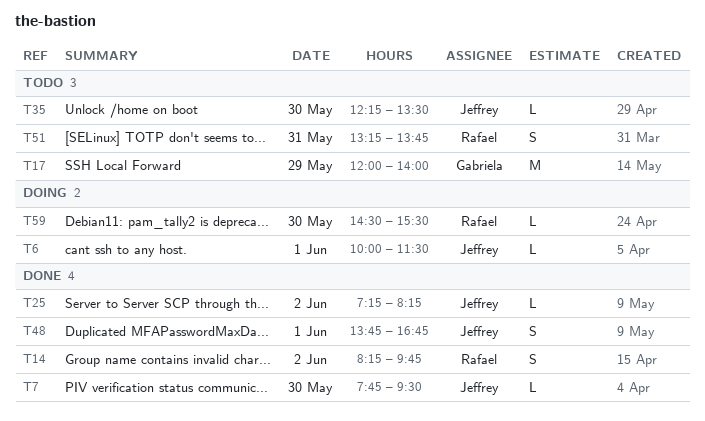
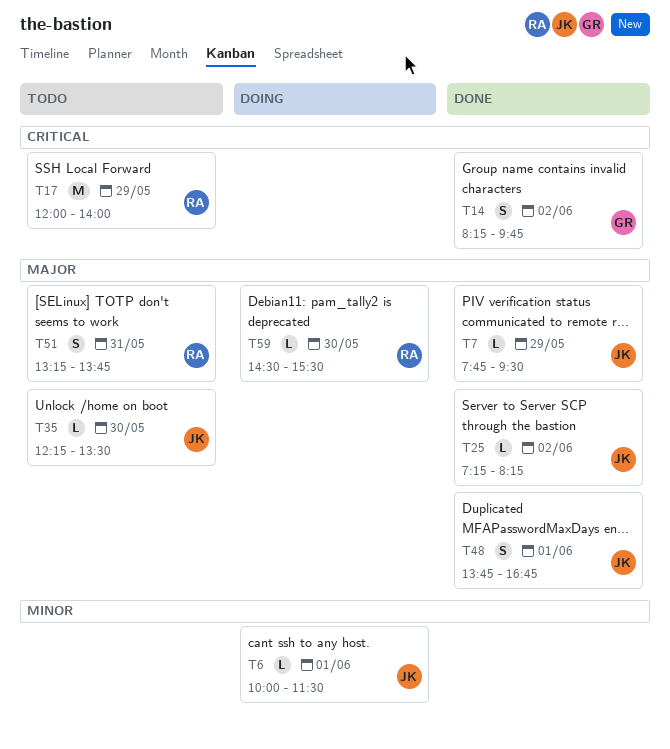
T7, day: May 30 -> May 29
T14, owner: Rafael -> Gabriela
T17, owner: Gabriela -> Rafael

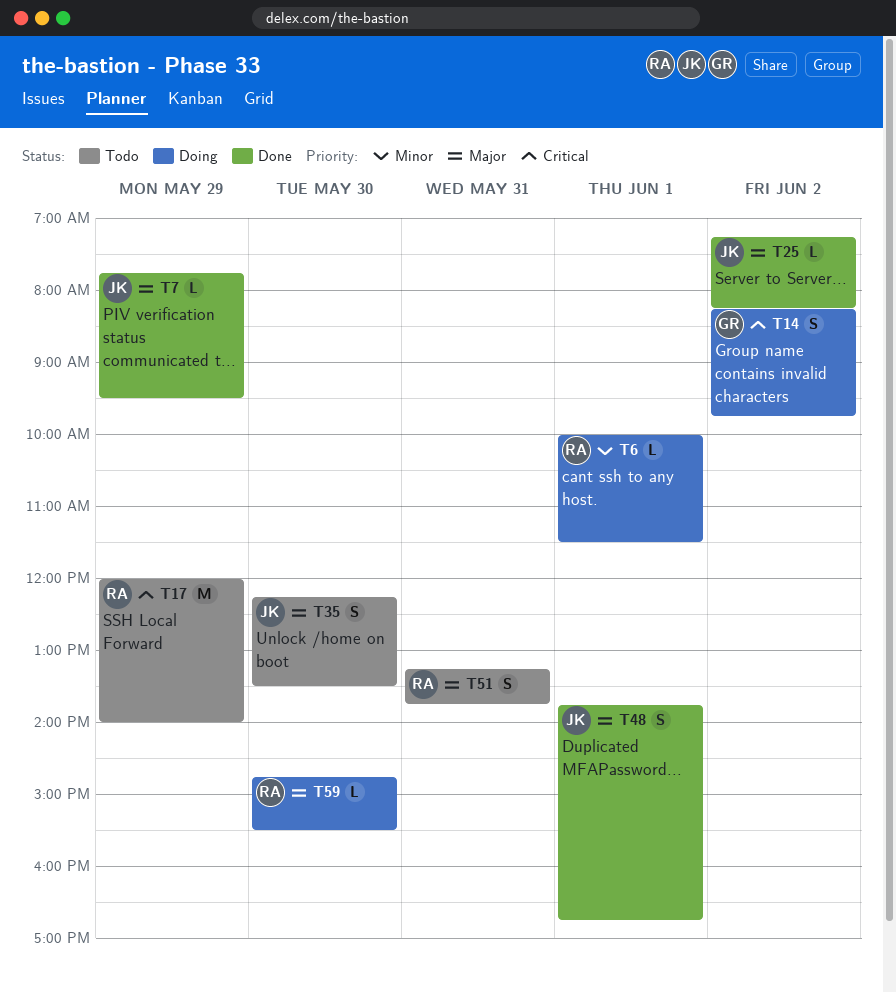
T6, owner: JK -> RA
T14, status: Done -> Doing
T35, estimate: L -> S
T59, begins: 14:30 -> 14:45

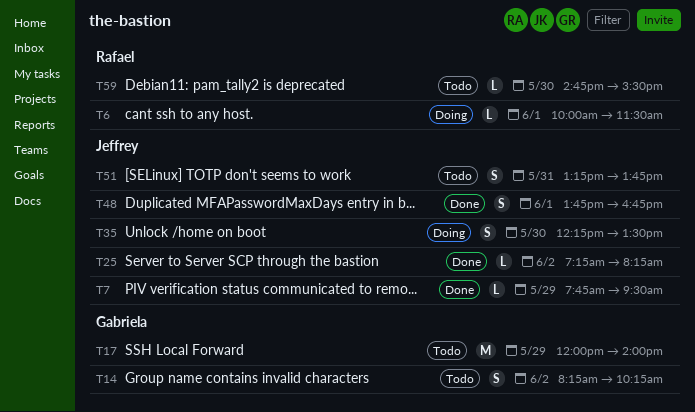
T14, status: Doing -> Todo
T14, ends: 09:45 -> 10:15
T17, owner: Rafael -> Gabriela
T35, status: Todo -> Doing
T51, owner: Rafael -> Jeffrey
T59, status: Doing -> Todo

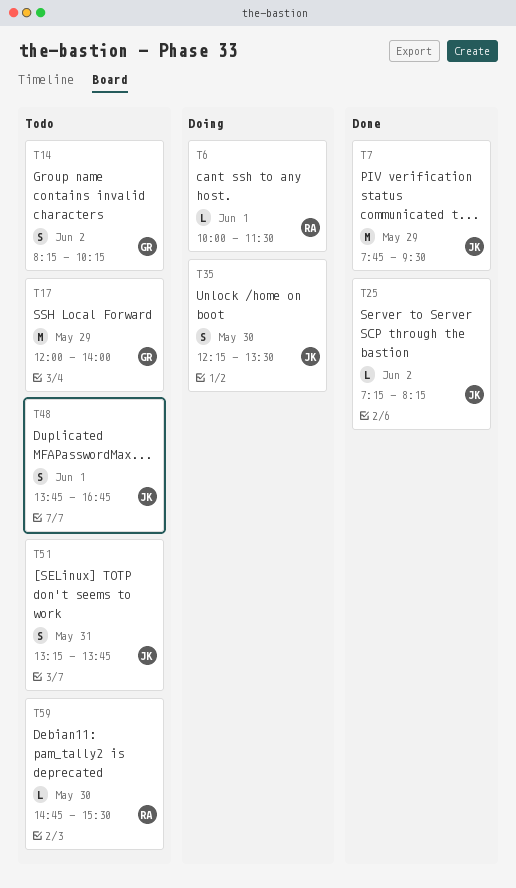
T7, estimate: L -> M
T48, status: Done -> Todo

